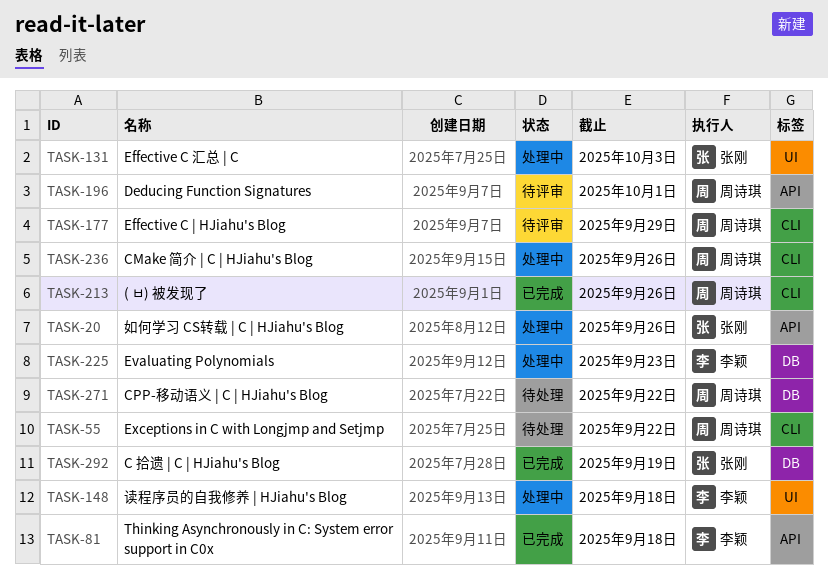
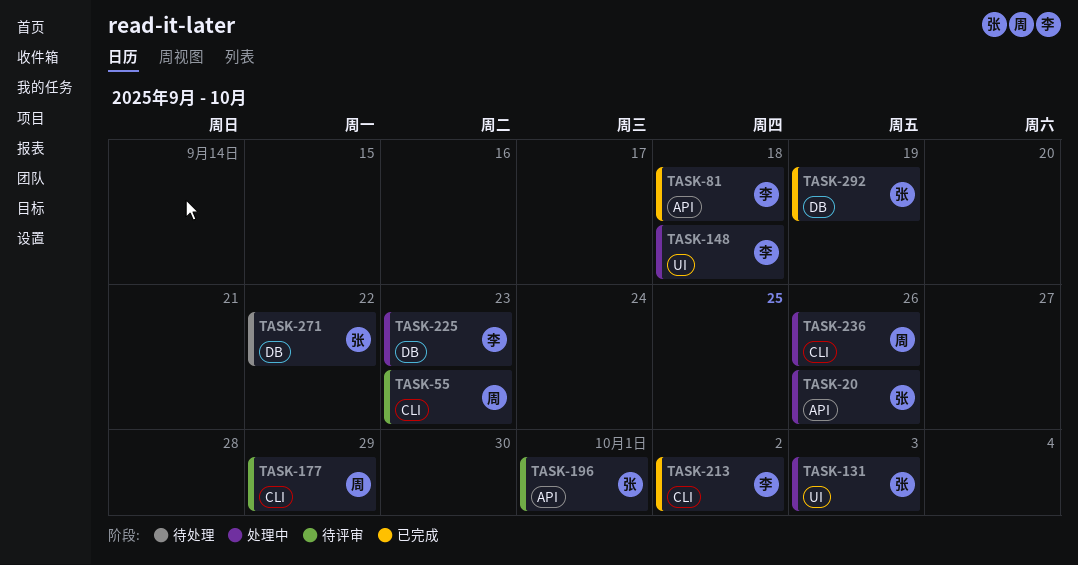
TASK-55, status: 待处理 -> 待评审
TASK-55, due: Sep 22 -> Sep 23
TASK-196, owner: 周诗琪 -> 张刚
TASK-213, owner: 周诗琪 -> 李颖
TASK-213, due: Sep 26 -> Oct 2
TASK-271, owner: 周诗琪 -> 张刚

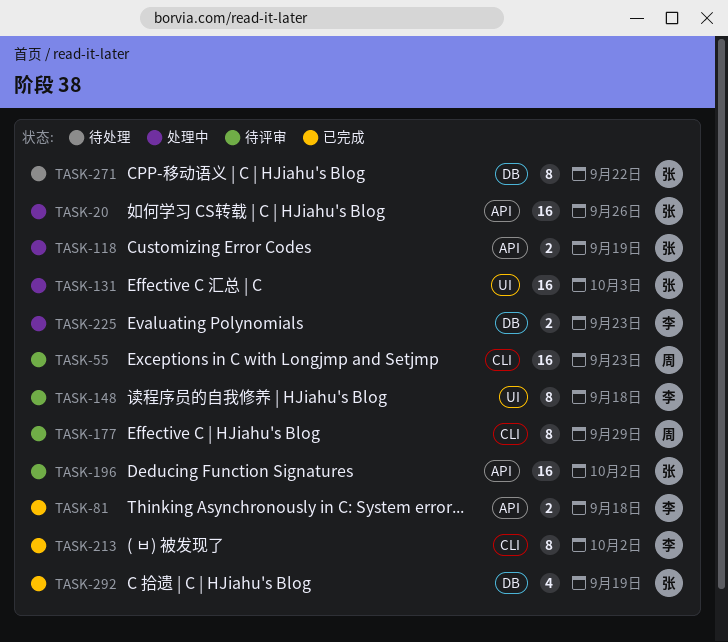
TASK-118: none -> present
TASK-148, status: 处理中 -> 待评审
TASK-196, due: Oct 1 -> Oct 2
TASK-236: present -> none

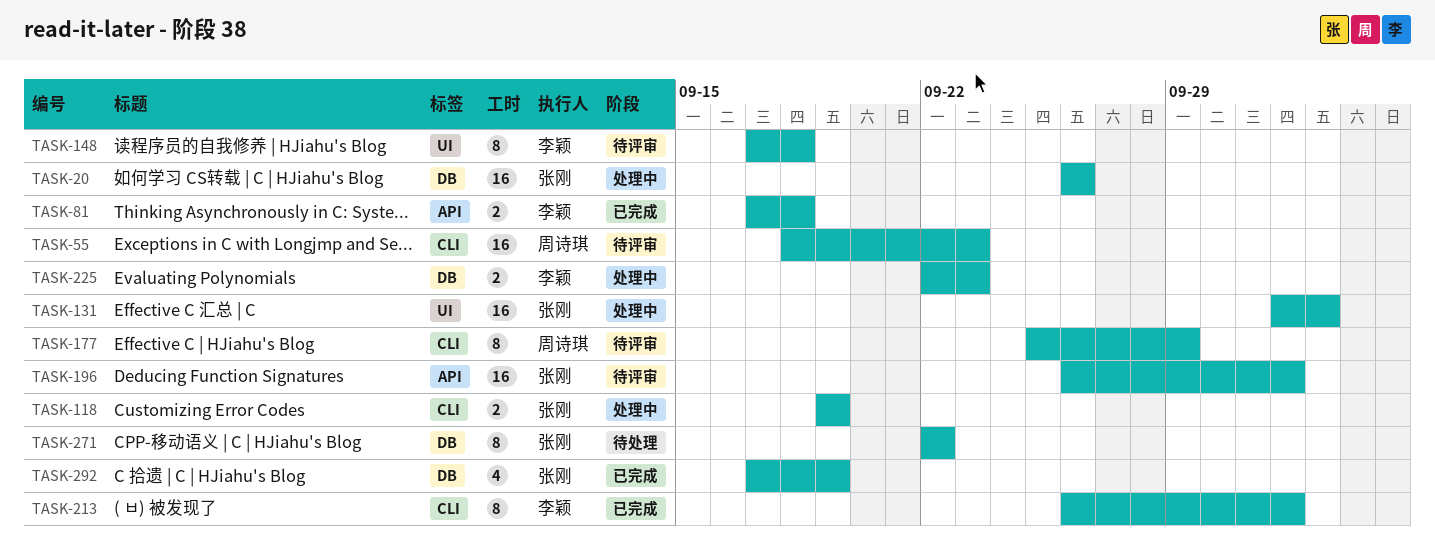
TASK-20, label: API -> DB
TASK-118, label: API -> CLI

